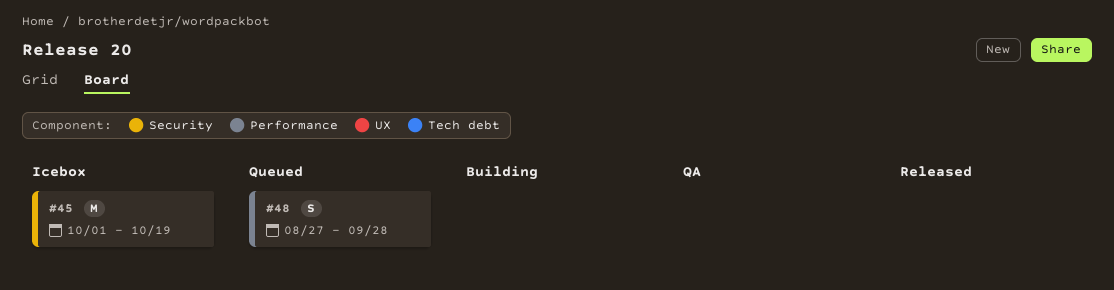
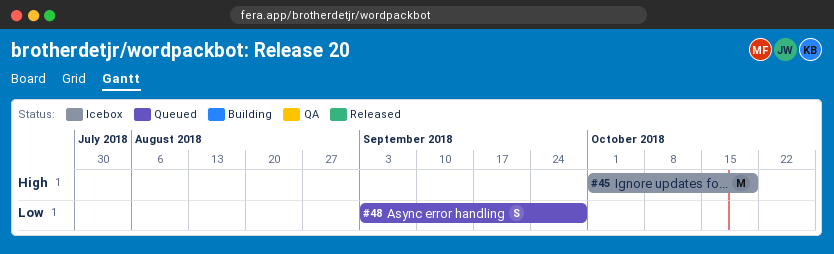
#48, start: Aug 27 -> Sep 3

